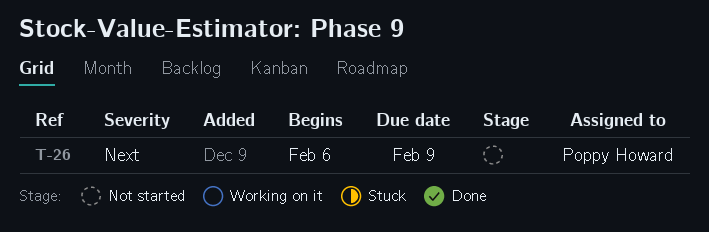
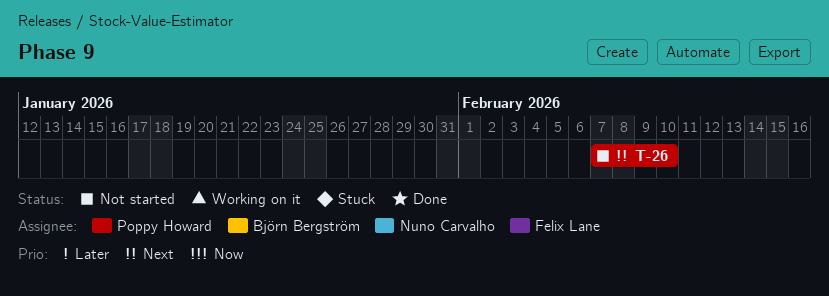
T-26, start: Feb 6 -> Feb 7
T-26, due: Feb 9 -> Feb 10

